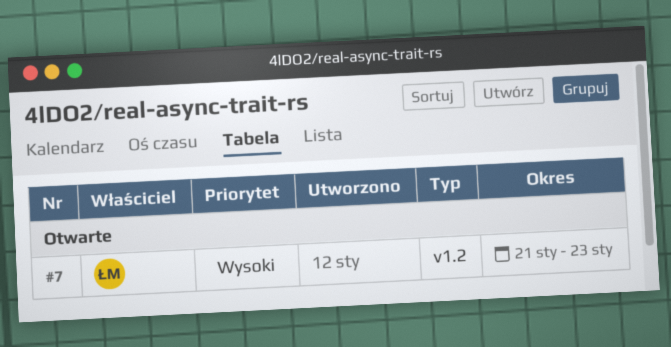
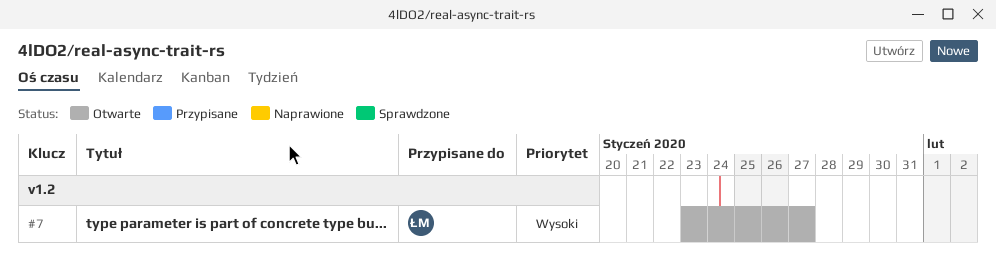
#7, start: Jan 21 -> Jan 23
#7, due: Jan 23 -> Jan 27

